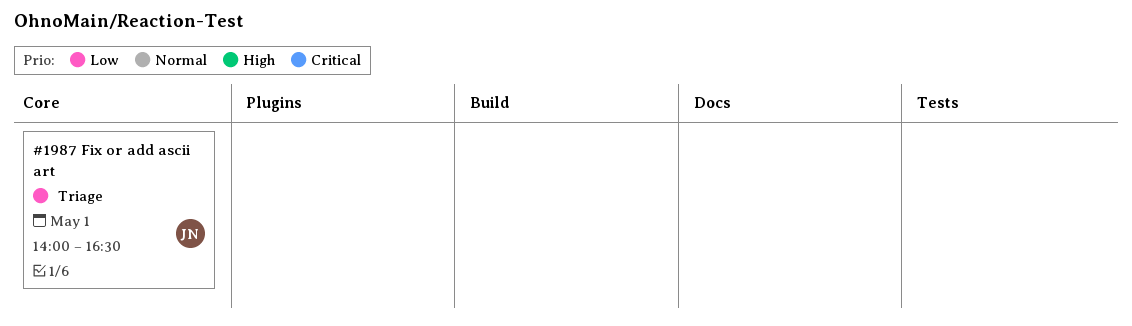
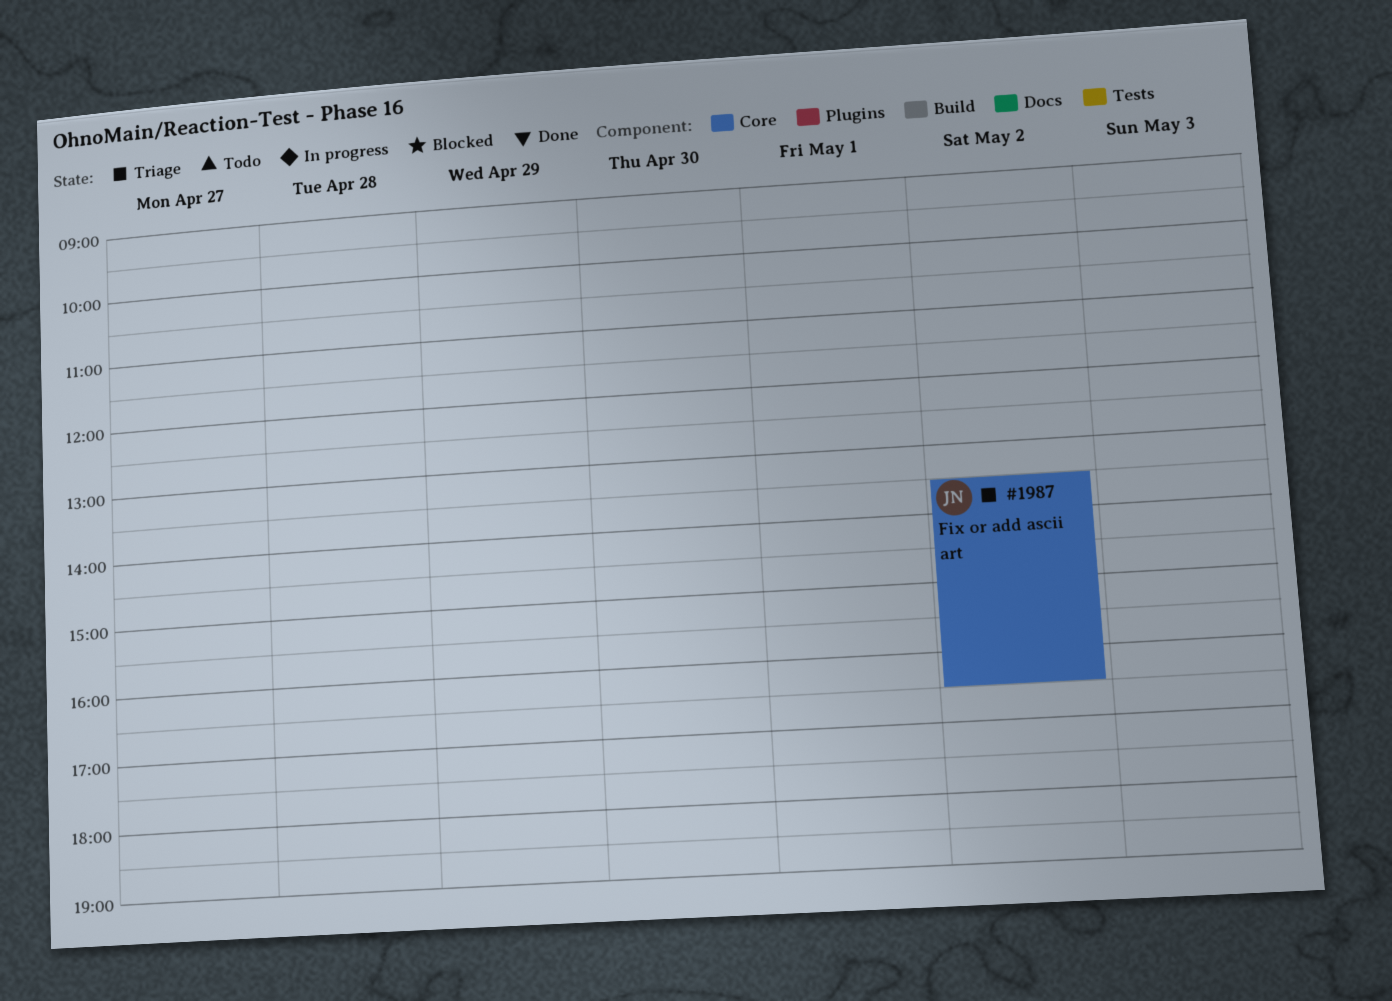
#1987, day: May 1 -> May 2
#1987, begins: 14:00 -> 13:30

